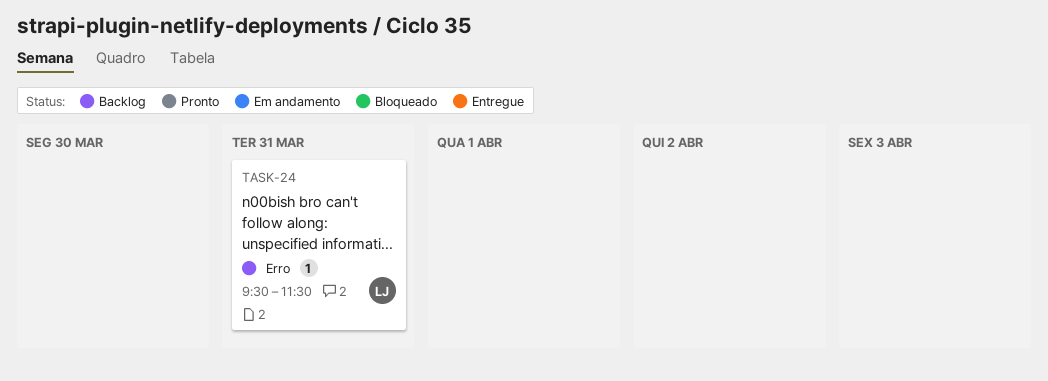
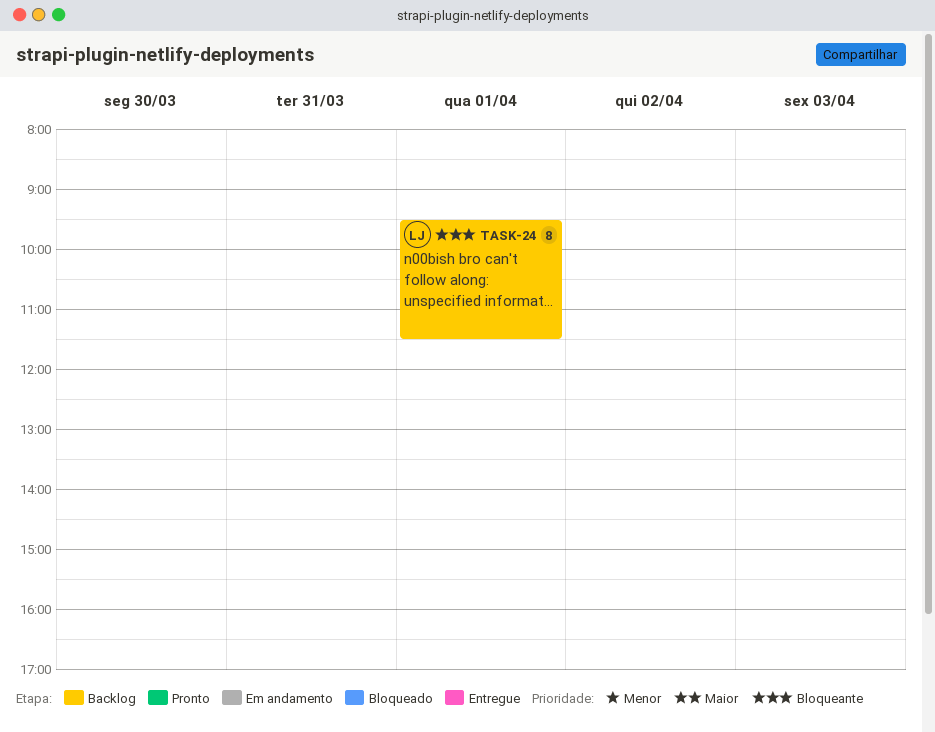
TASK-24, estimate: 1 -> 8
TASK-24, day: Mar 31 -> Apr 1

